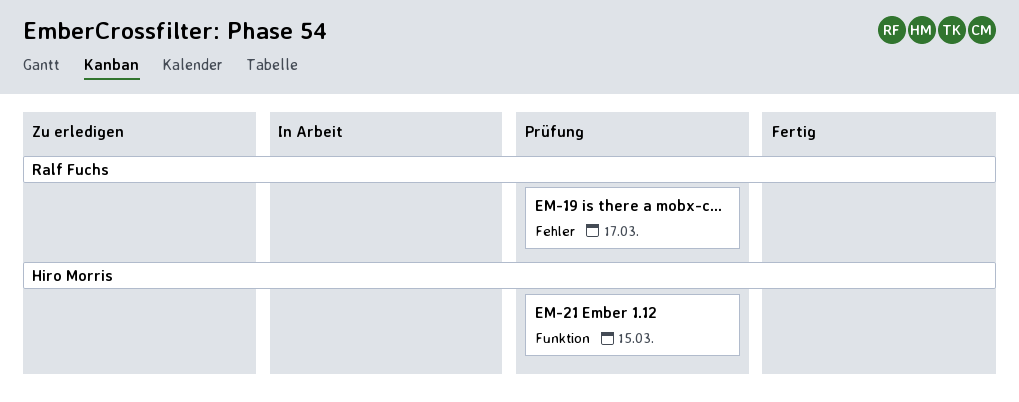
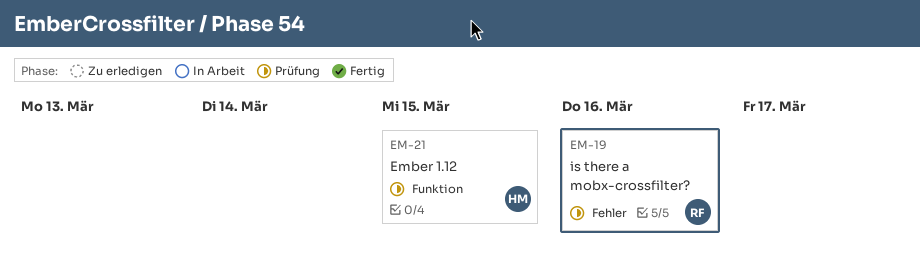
EM-19, due: Mar 17 -> Mar 16

